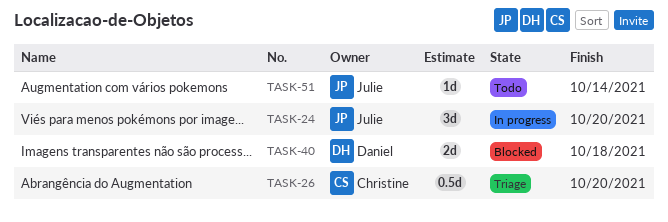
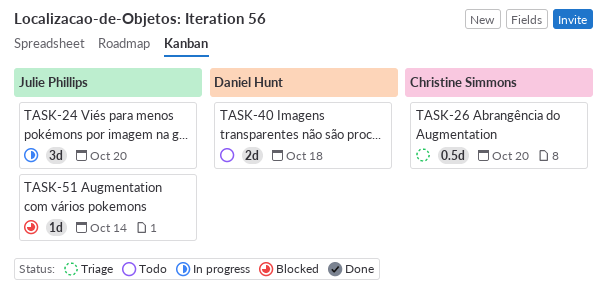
TASK-40, status: Blocked -> Todo
TASK-51, status: Todo -> Blocked

